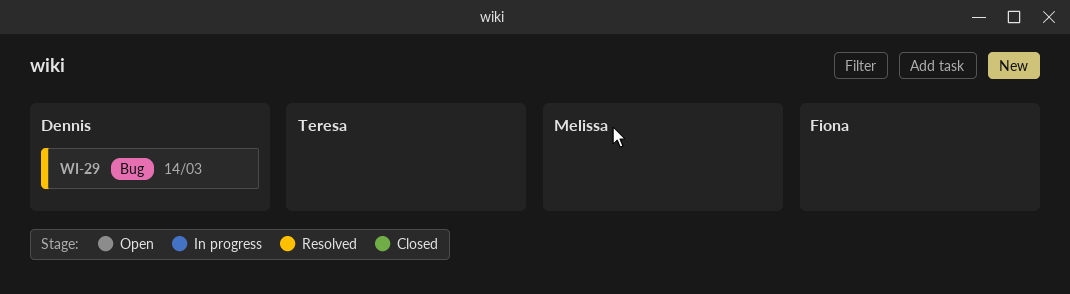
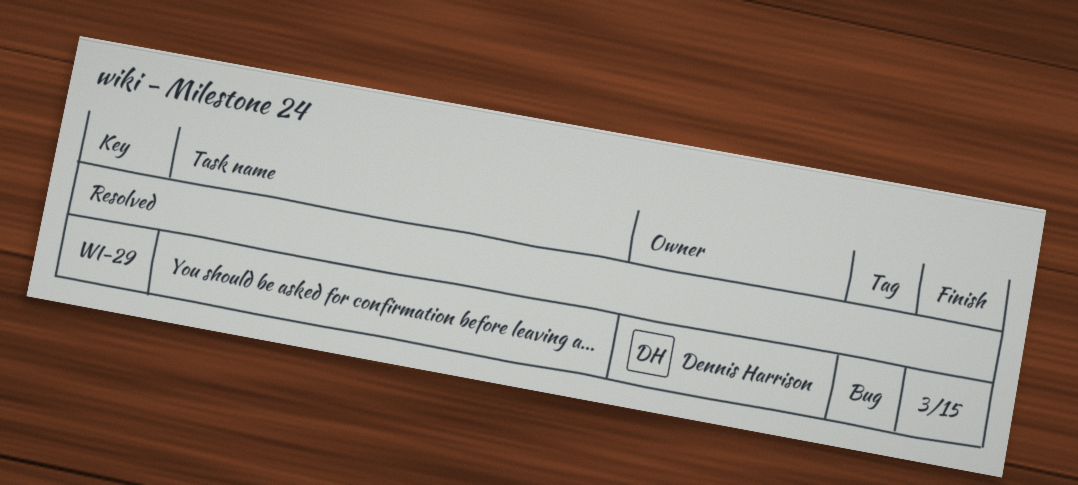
WI-29, due: Mar 14 -> Mar 15

